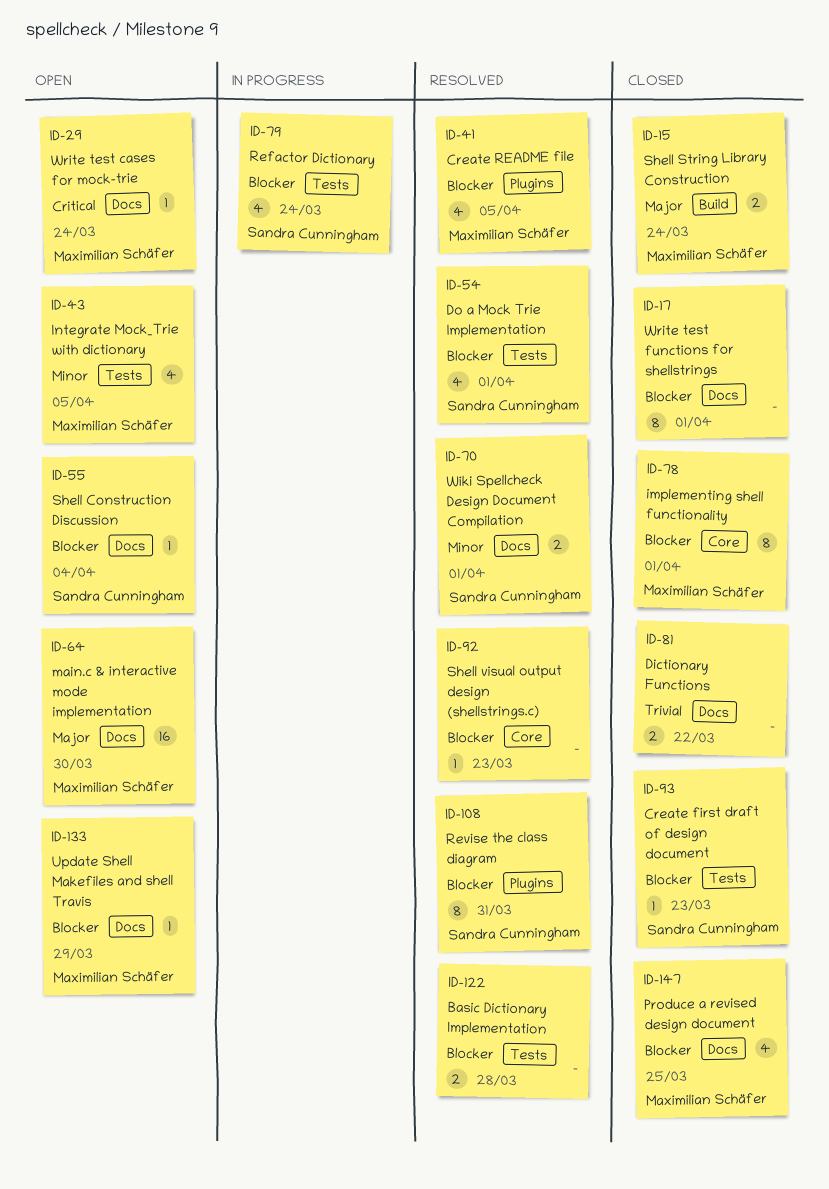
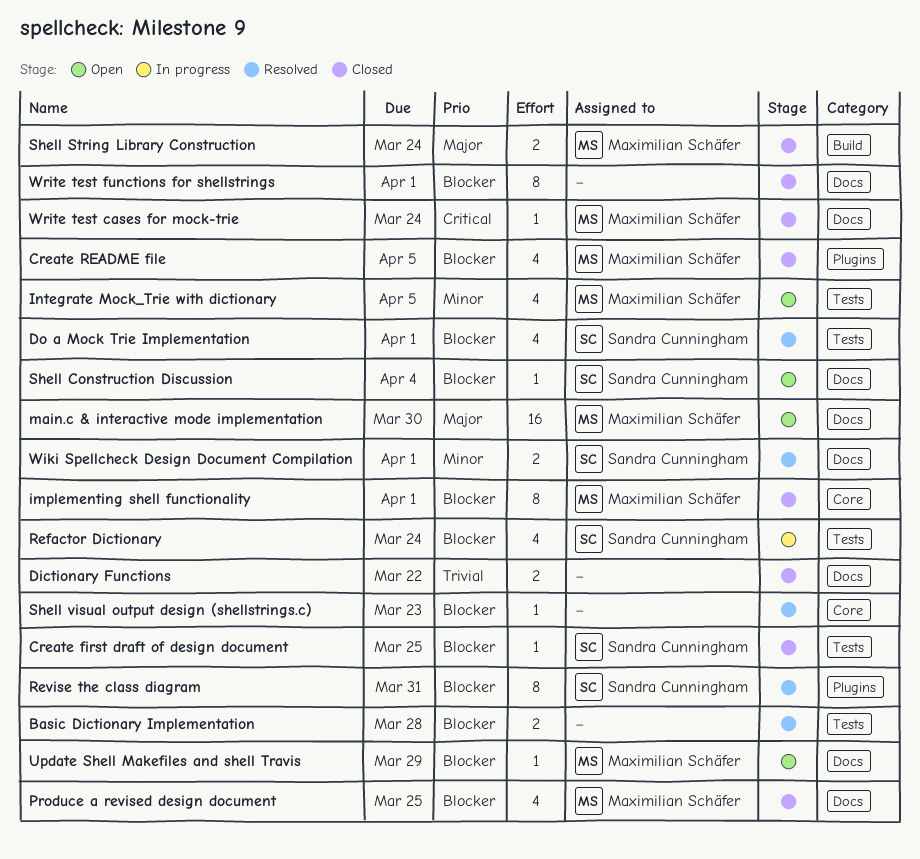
Create first draft of design document, due: Mar 23 -> Mar 25
Create README file, status: Resolved -> Closed
Write test cases for mock-trie, status: Open -> Closed

